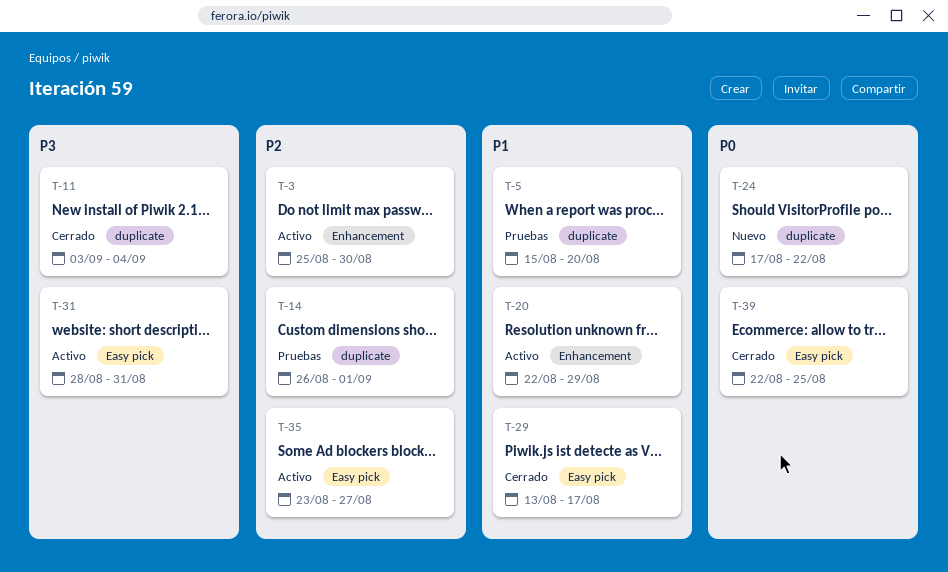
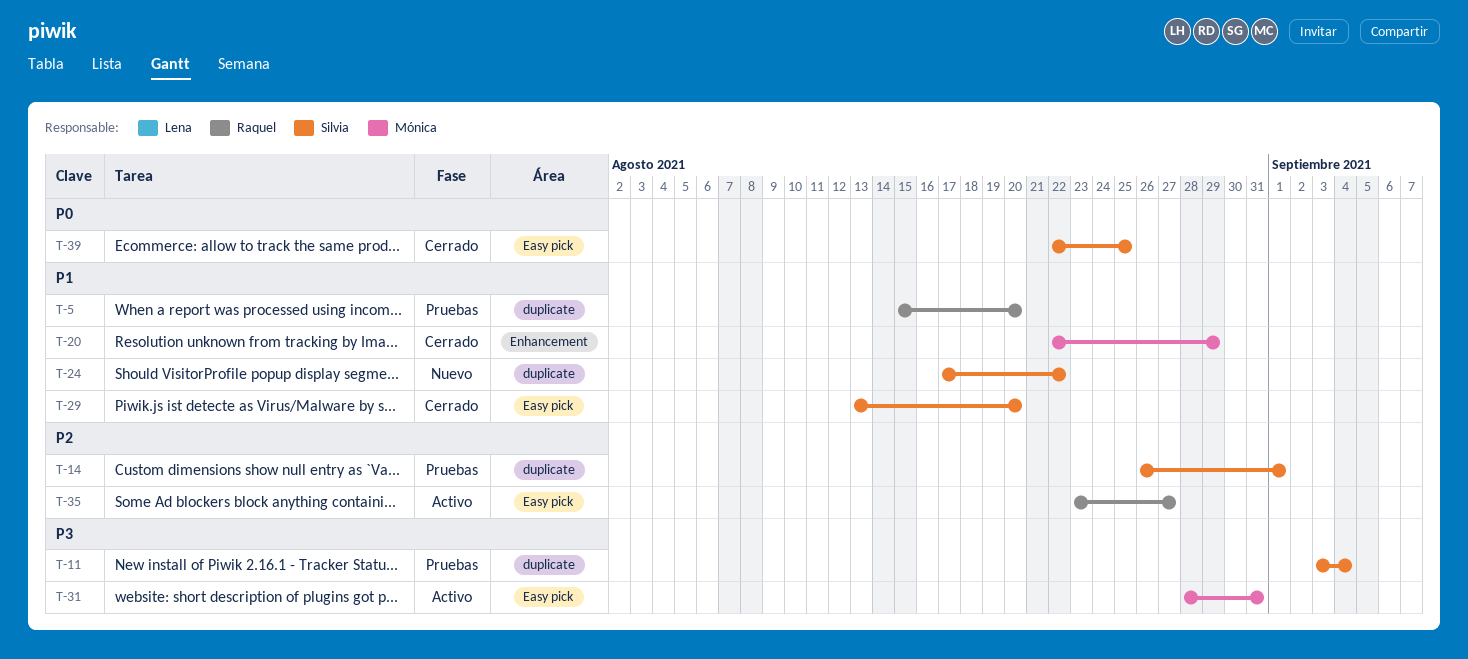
T-3: present -> none
T-11, status: Cerrado -> Pruebas
T-20, status: Activo -> Cerrado
T-24, priority: P0 -> P1
T-29, due: Aug 17 -> Aug 20

